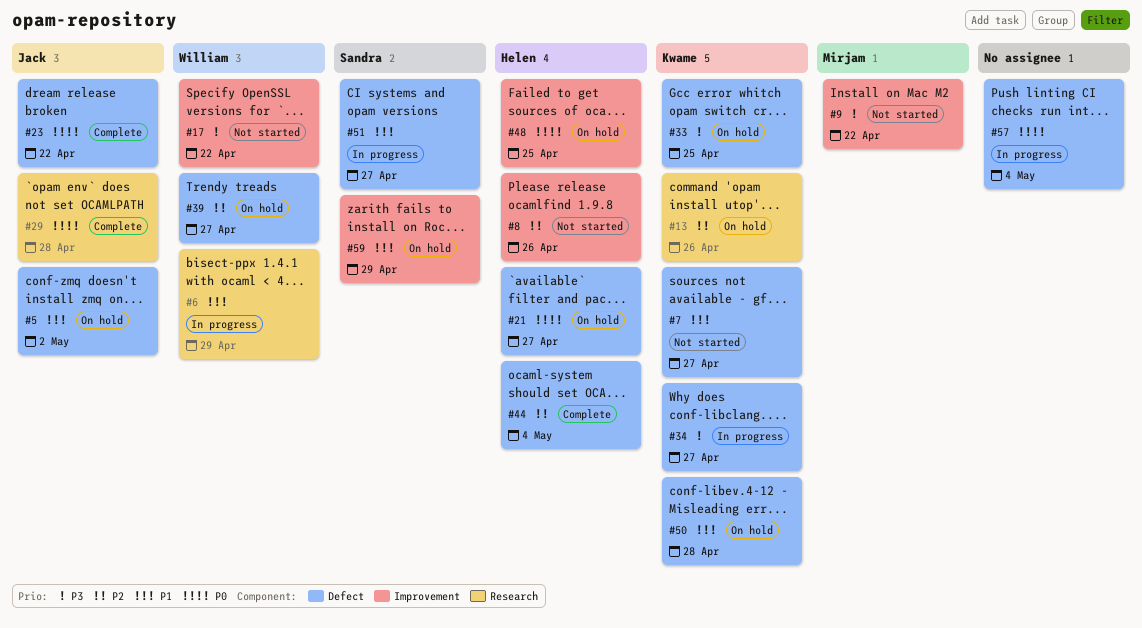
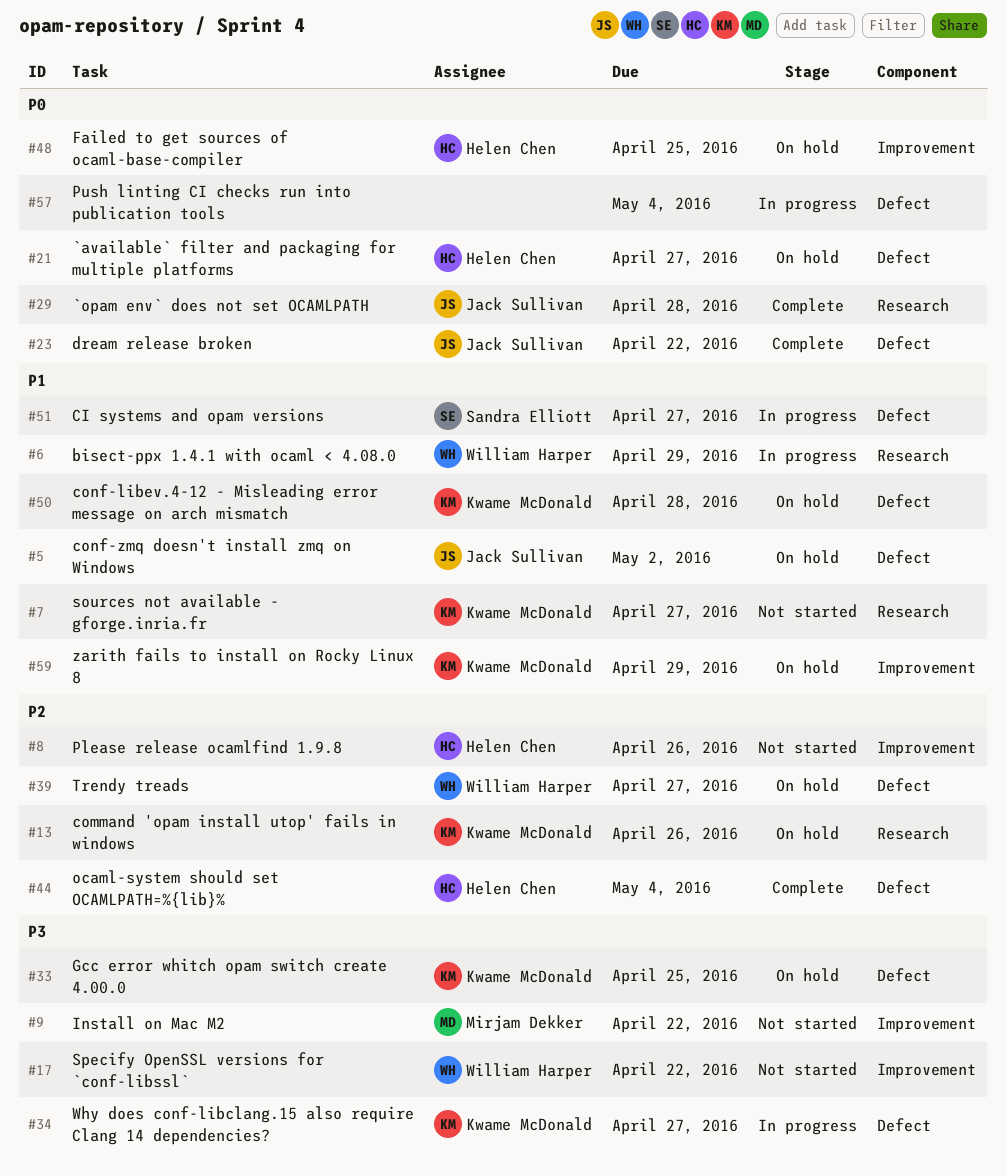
#7, label: Defect -> Research
#59, owner: Sandra Elliott -> Kwame McDonald

